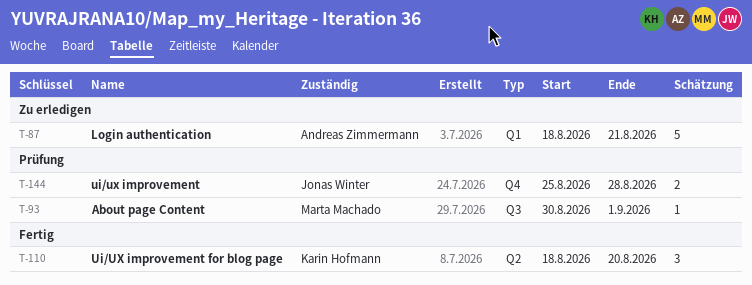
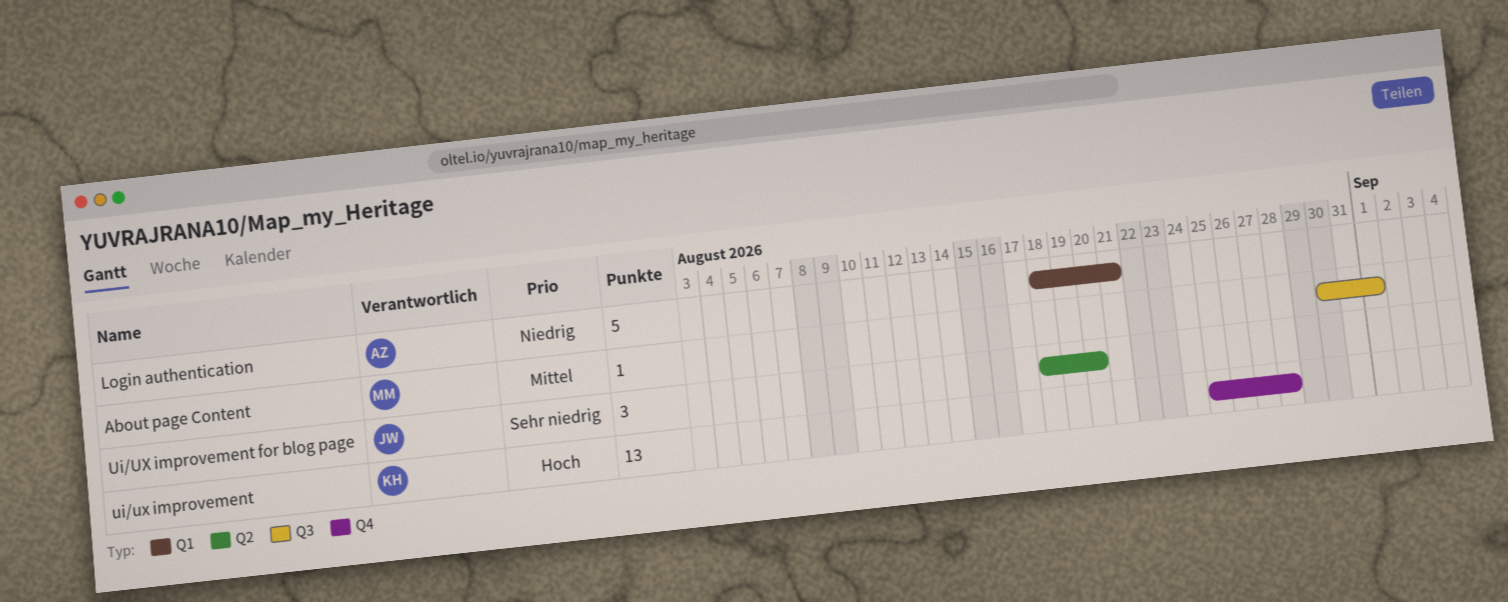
ui/ux improvement, owner: Jonas Winter -> Karin Hofmann
ui/ux improvement, estimate: 2 -> 13
Ui/UX improvement for blog page, owner: Karin Hofmann -> Jonas Winter

